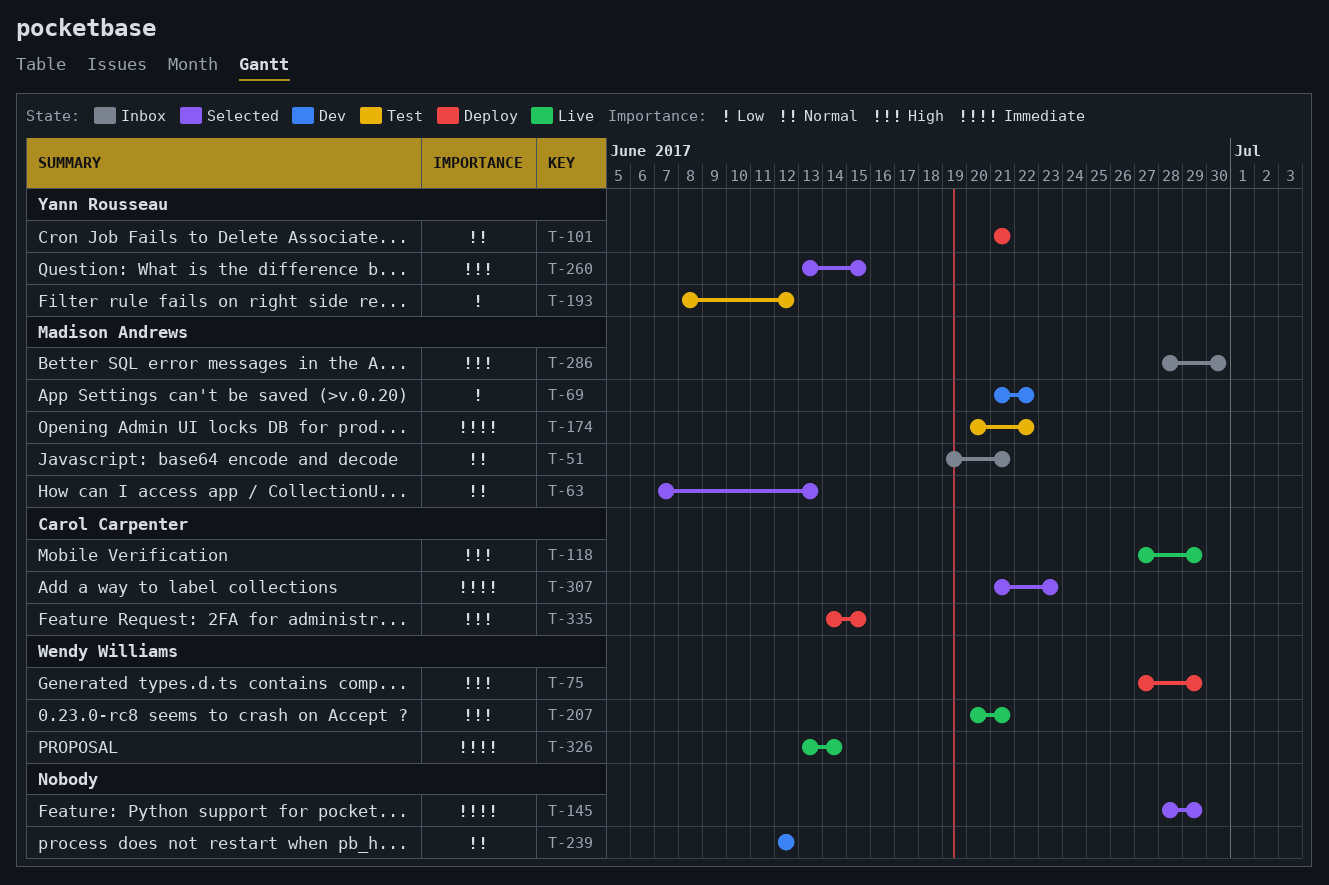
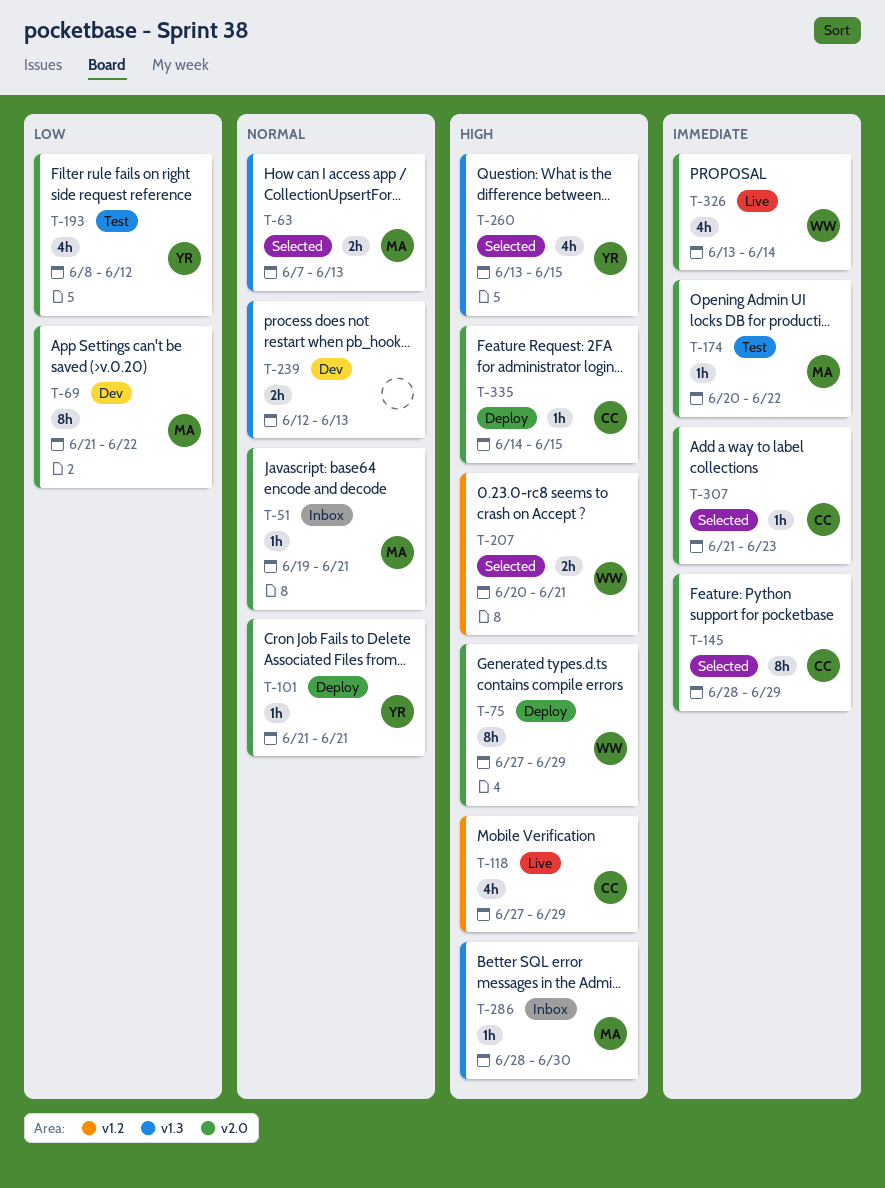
T-145, owner: none -> Carol Carpenter
T-207, status: Live -> Selected
T-239, due: Jun 12 -> Jun 13

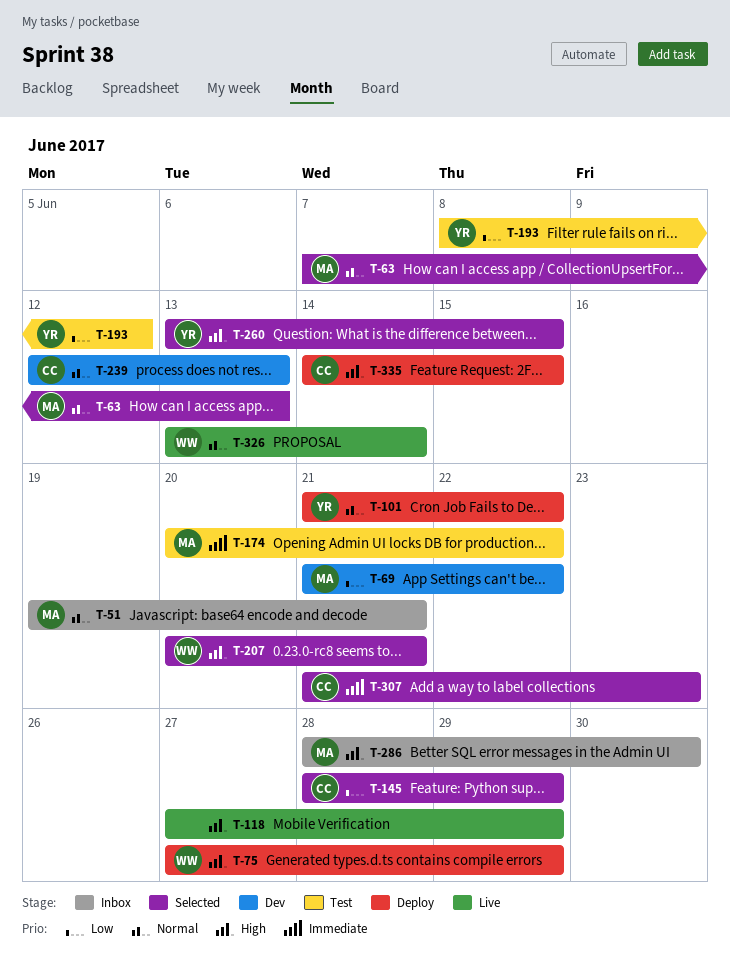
T-101, due: Jun 21 -> Jun 22
T-118, owner: CC -> none
T-145, priority: Immediate -> Low
T-239, owner: none -> CC
T-326, priority: Immediate -> Normal

